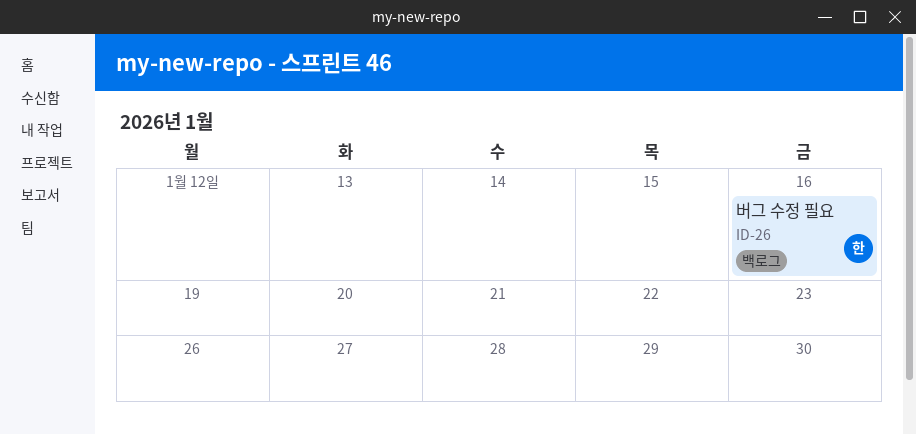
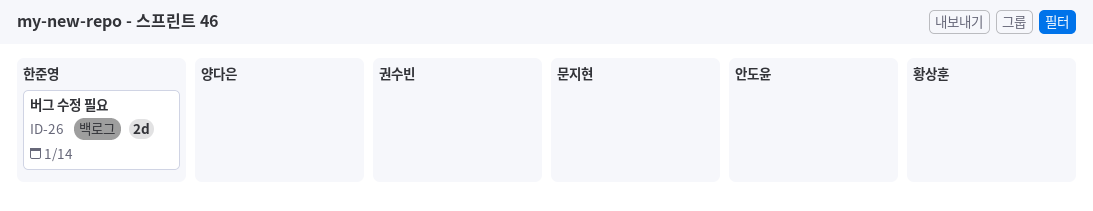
ID-26, due: Jan 16 -> Jan 14

